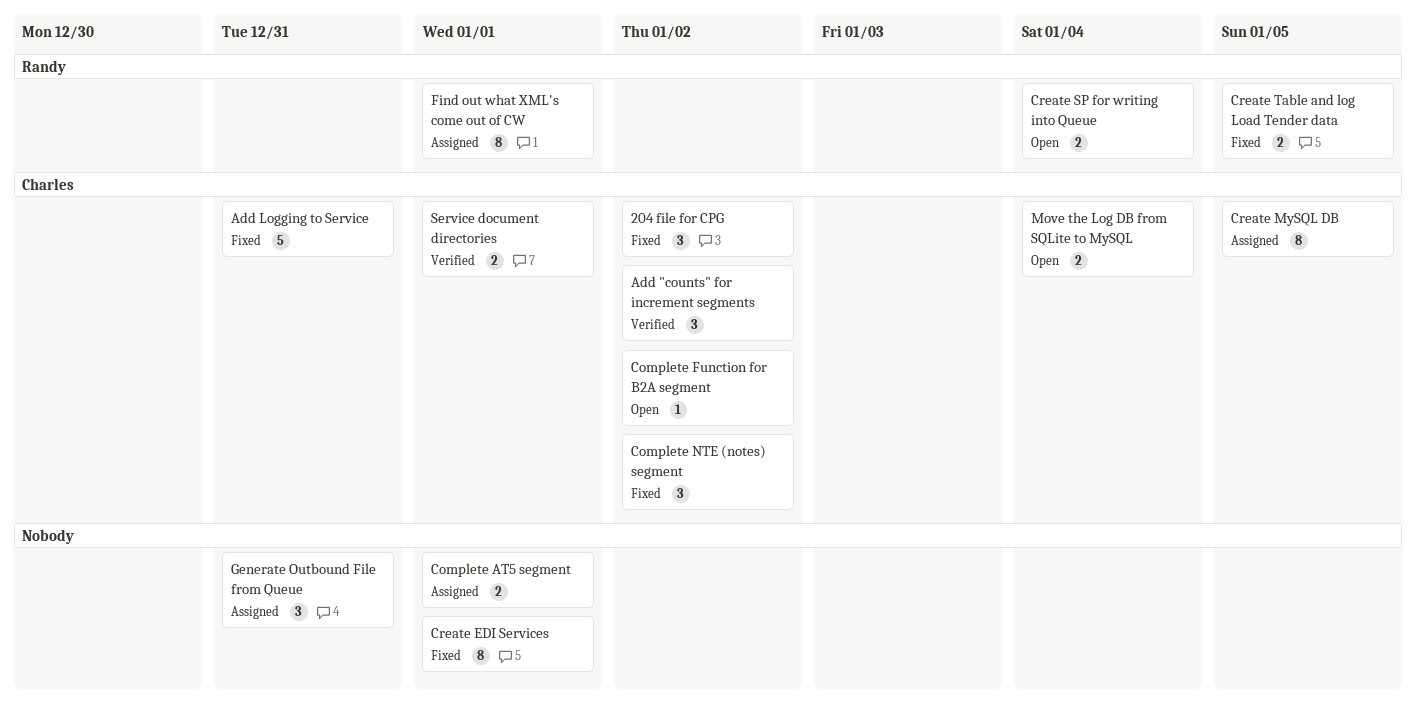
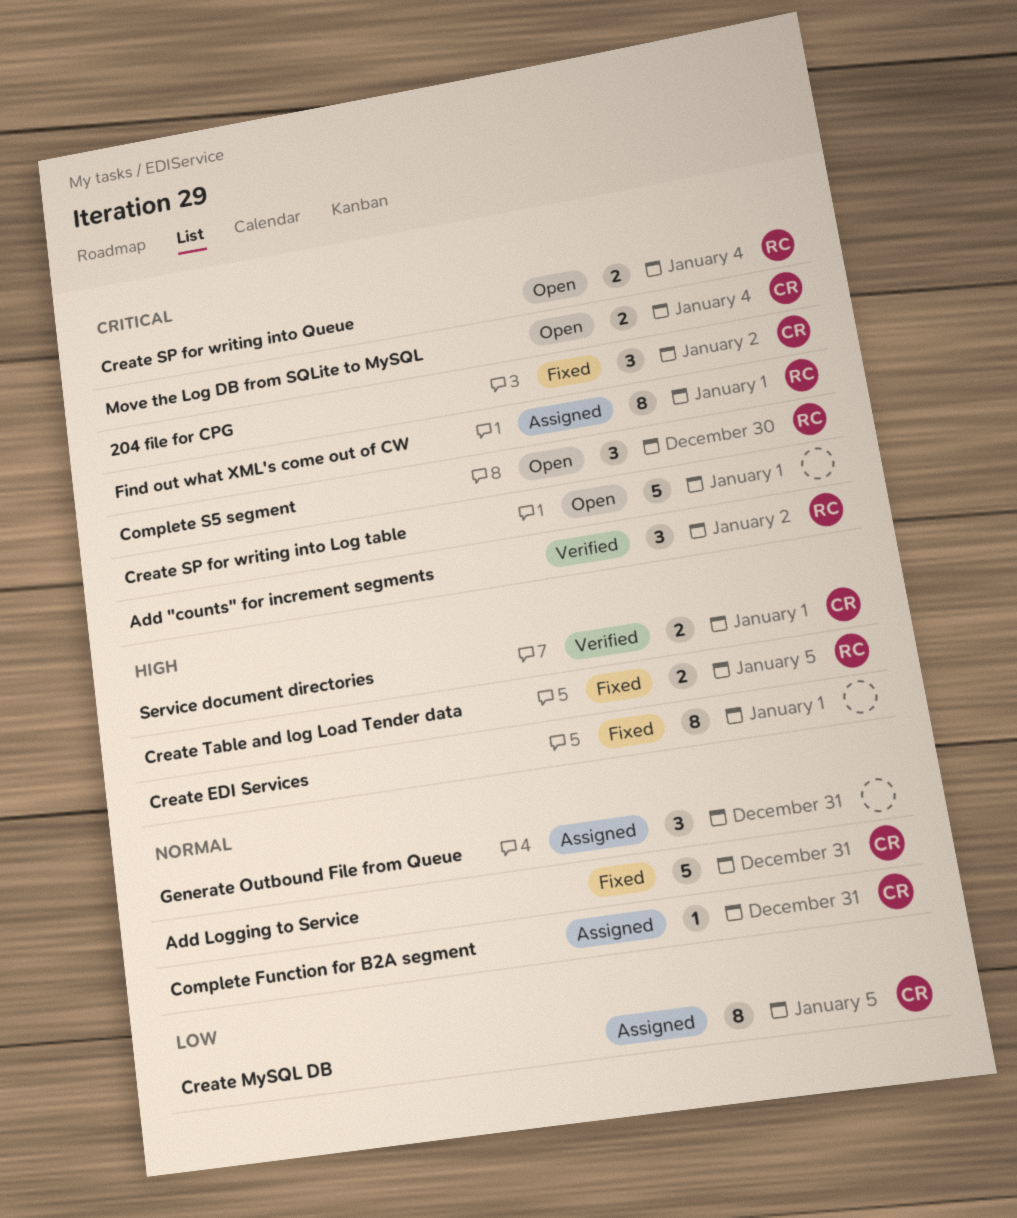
Add "counts" for increment segments, owner: Charles -> Randy
Complete AT5 segment: present -> none
Complete Function for B2A segment, status: Open -> Assigned
Complete Function for B2A segment, due: Jan 2 -> Dec 31
Complete NTE (notes) segment: present -> none
Complete S5 segment: none -> present
Create SP for writing into Log table: none -> present

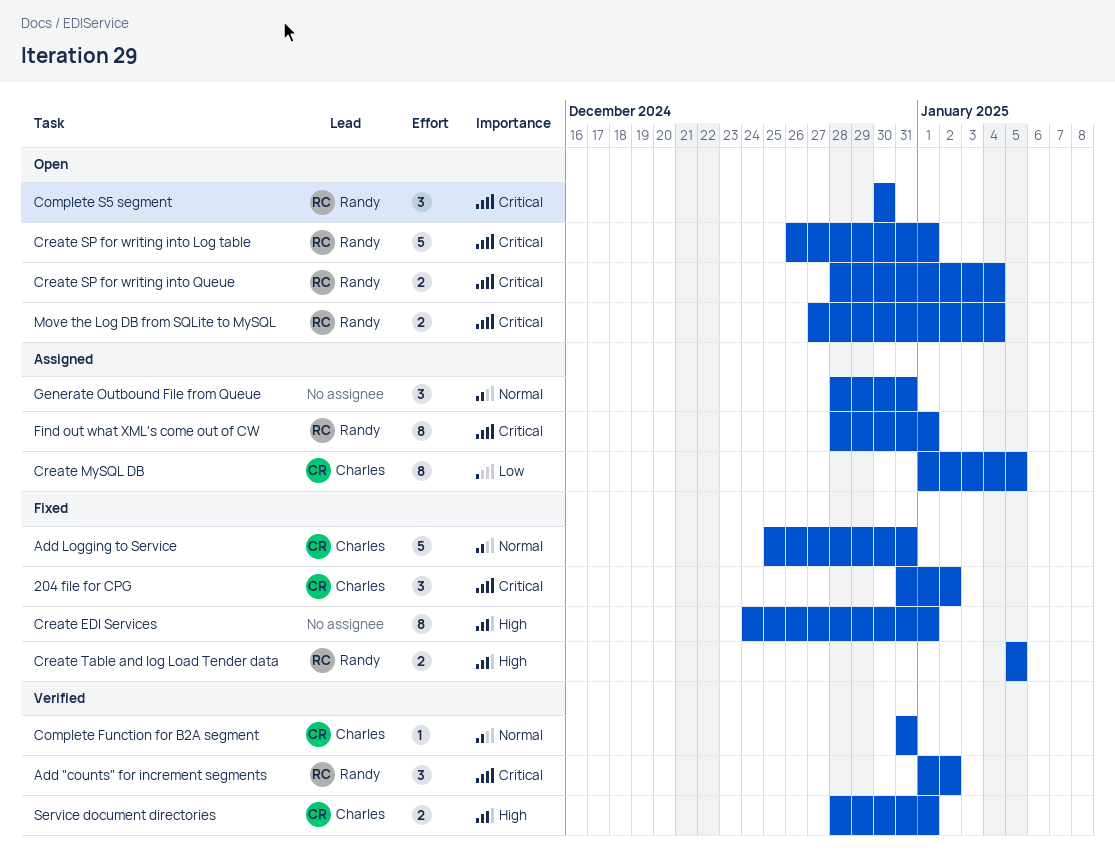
Complete Function for B2A segment, status: Assigned -> Verified
Create SP for writing into Log table, owner: none -> Randy
Move the Log DB from SQLite to MySQL, owner: Charles -> Randy

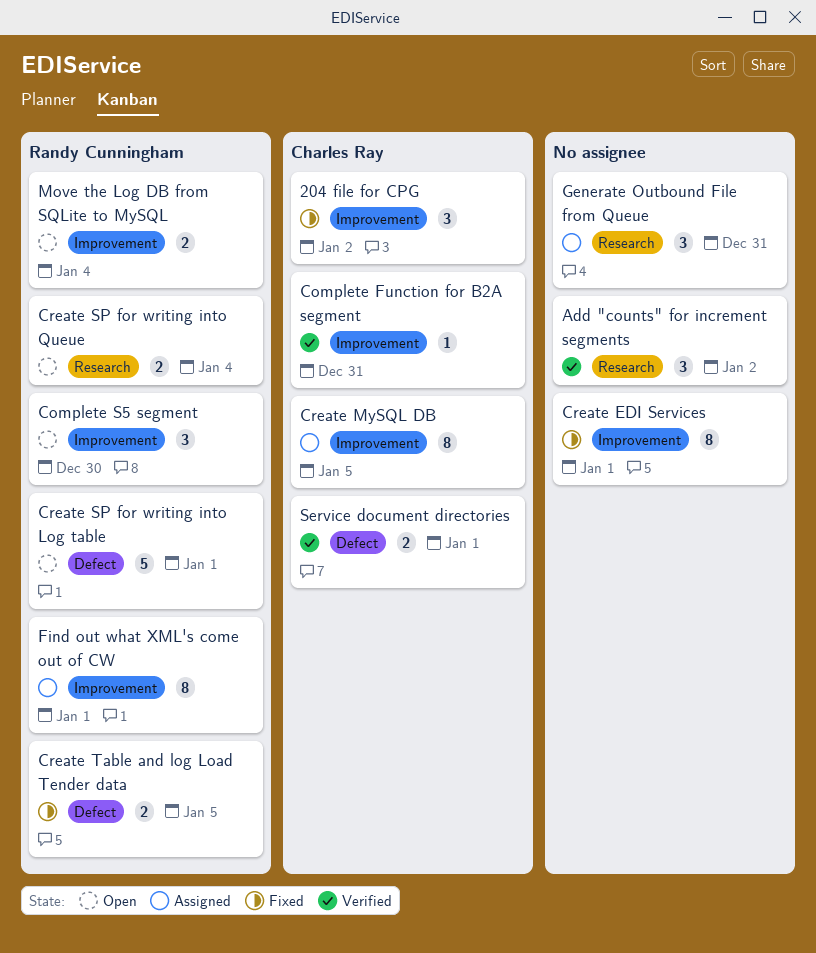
Add "counts" for increment segments, owner: Randy Cunningham -> none
Add Logging to Service: present -> none

